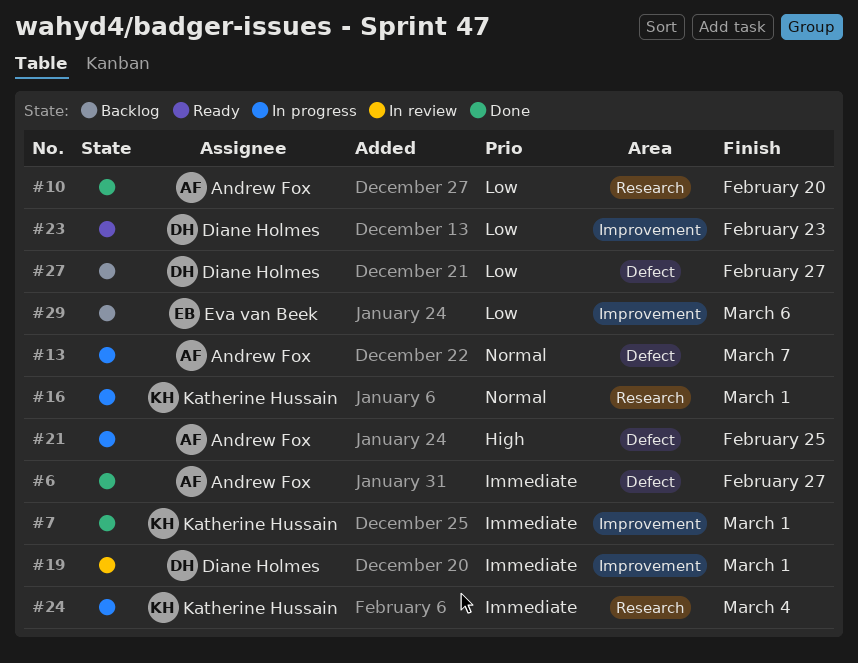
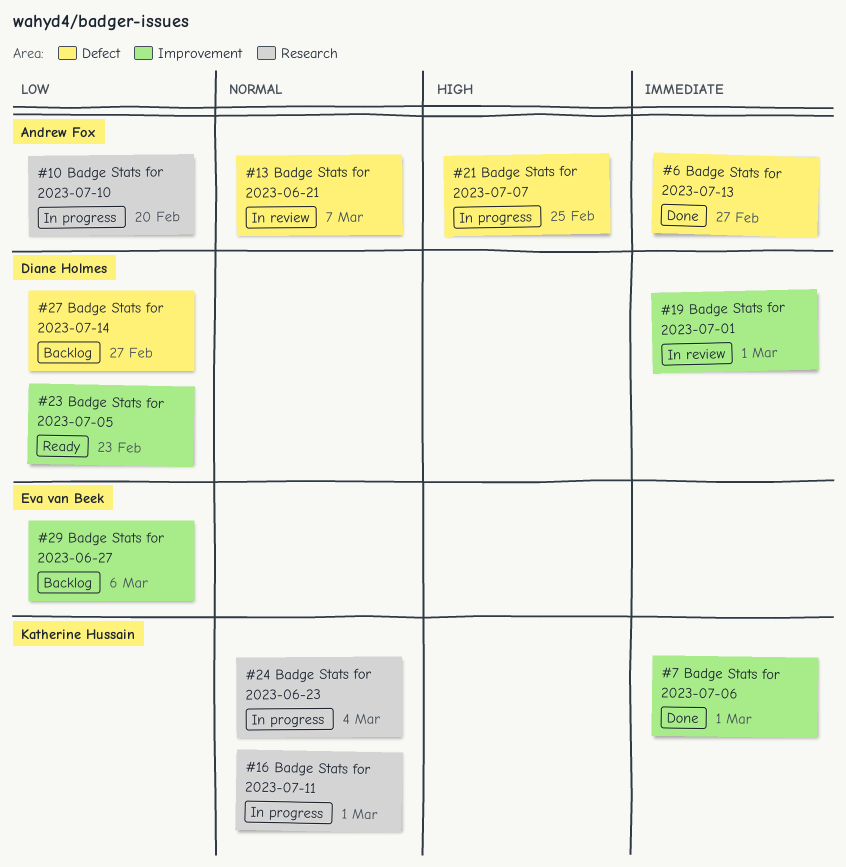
#10, status: Done -> In progress
#13, status: In progress -> In review
#24, priority: Immediate -> Normal

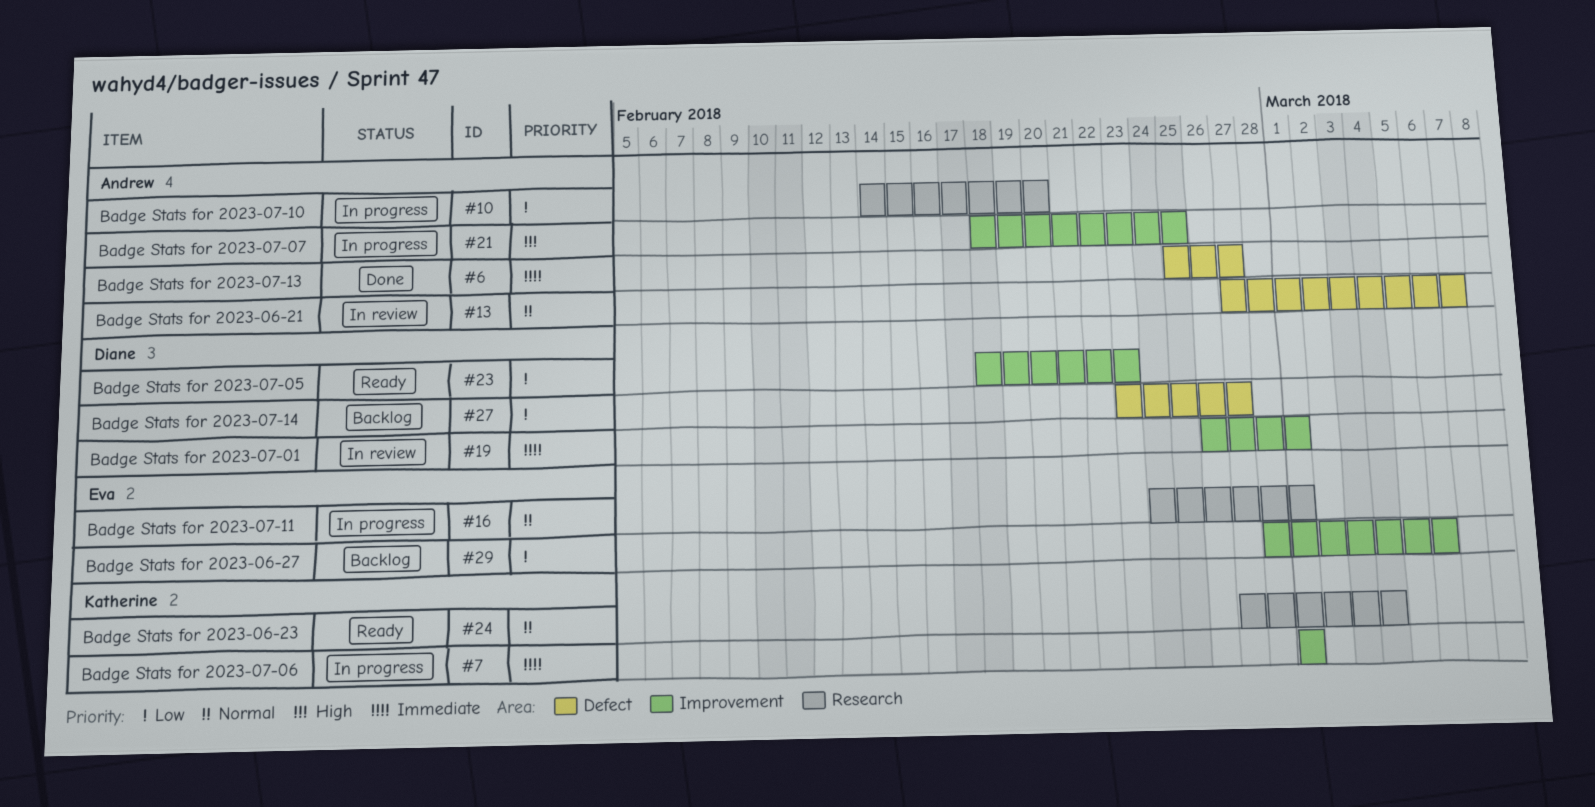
#7, status: Done -> In progress
#16, owner: Katherine Hussain -> Eva van Beek
#21, label: Defect -> Improvement
#24, status: In progress -> Ready

